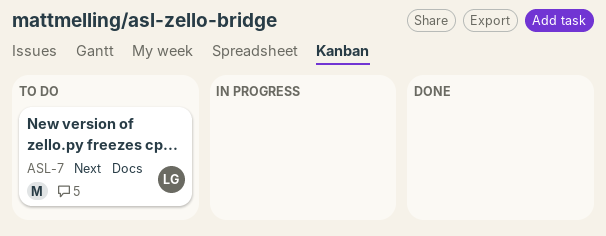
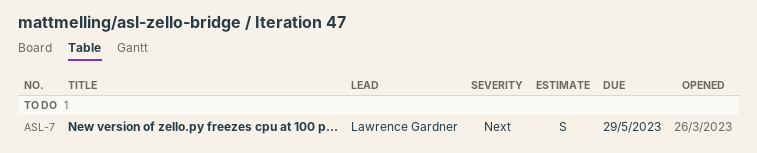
ASL-7, estimate: M -> S

